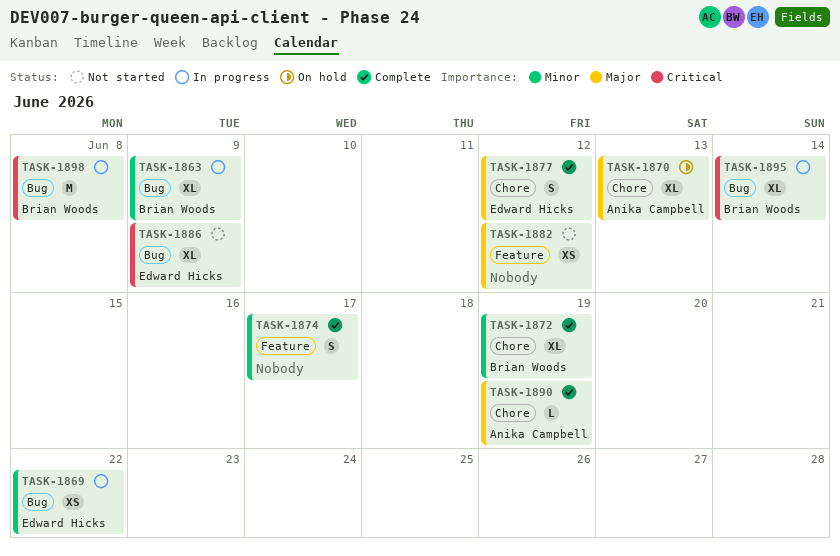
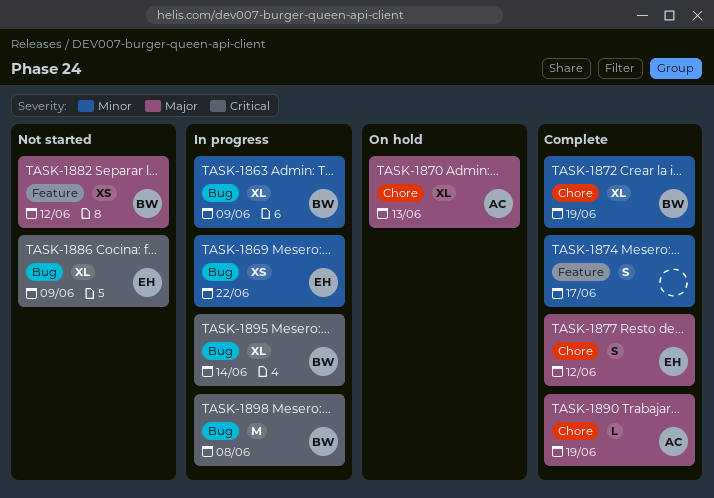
TASK-1882, owner: none -> Brian Woods

